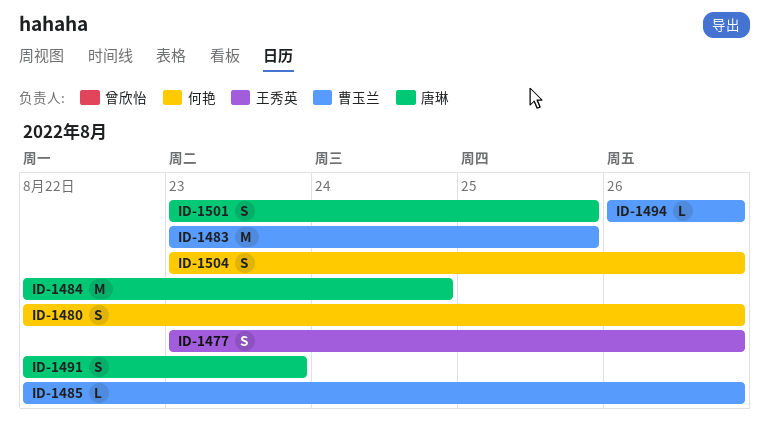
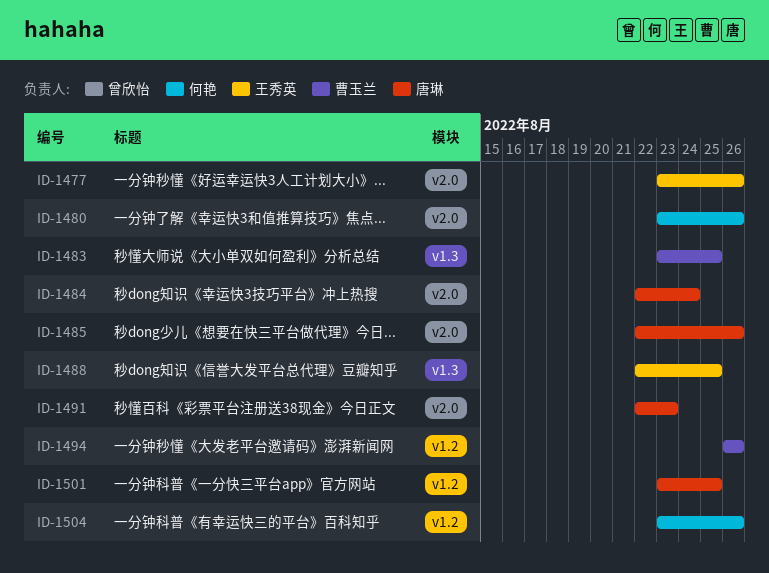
ID-1480, start: Aug 22 -> Aug 23
ID-1485, owner: 曹玉兰 -> 唐琳
ID-1488: none -> present

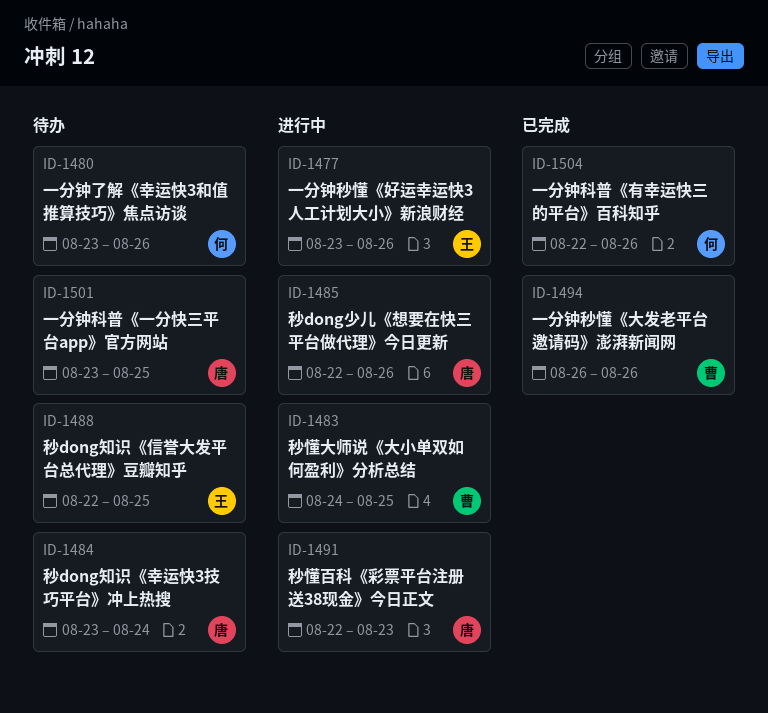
ID-1483, start: Aug 23 -> Aug 24
ID-1484, start: Aug 22 -> Aug 23
ID-1504, start: Aug 23 -> Aug 22

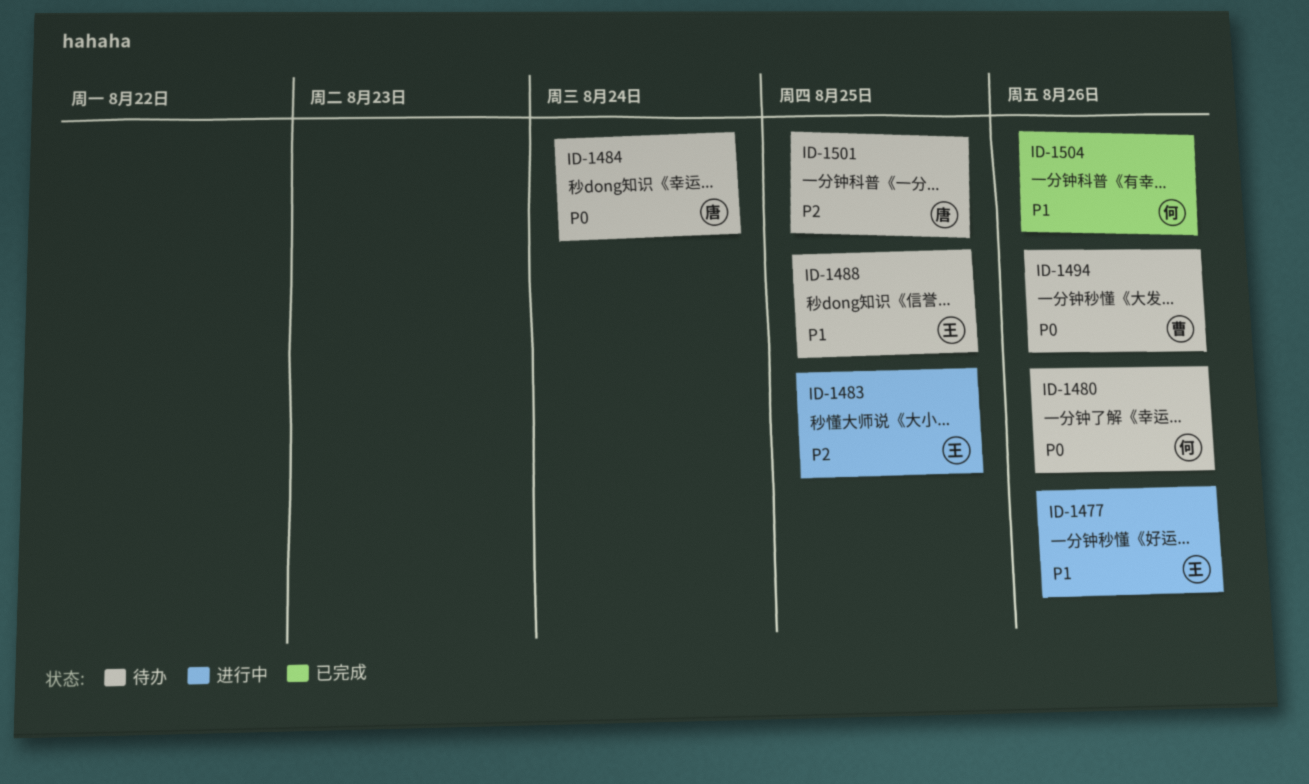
ID-1483, owner: 曹 -> 王
ID-1485: present -> none
ID-1491: present -> none
ID-1494, status: 已完成 -> 待办

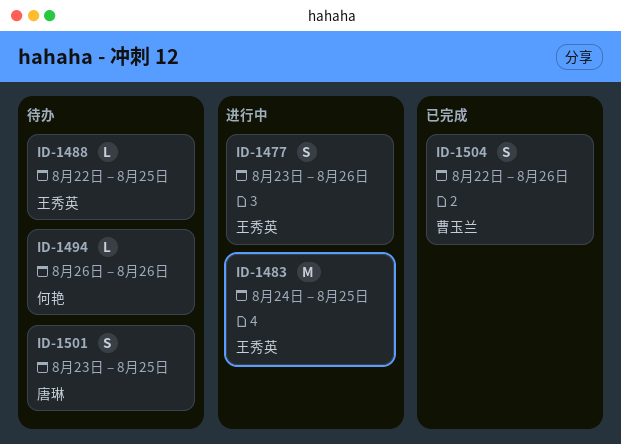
ID-1480: present -> none
ID-1484: present -> none
ID-1494, owner: 曹玉兰 -> 何艳
ID-1504, owner: 何艳 -> 曹玉兰

